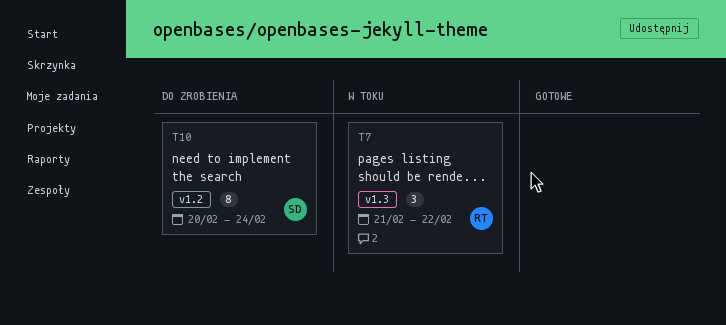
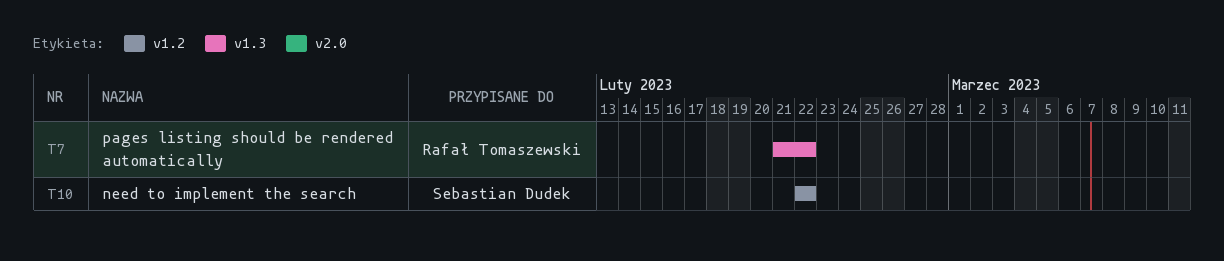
T10, start: Feb 20 -> Feb 22
T10, due: Feb 24 -> Feb 22

